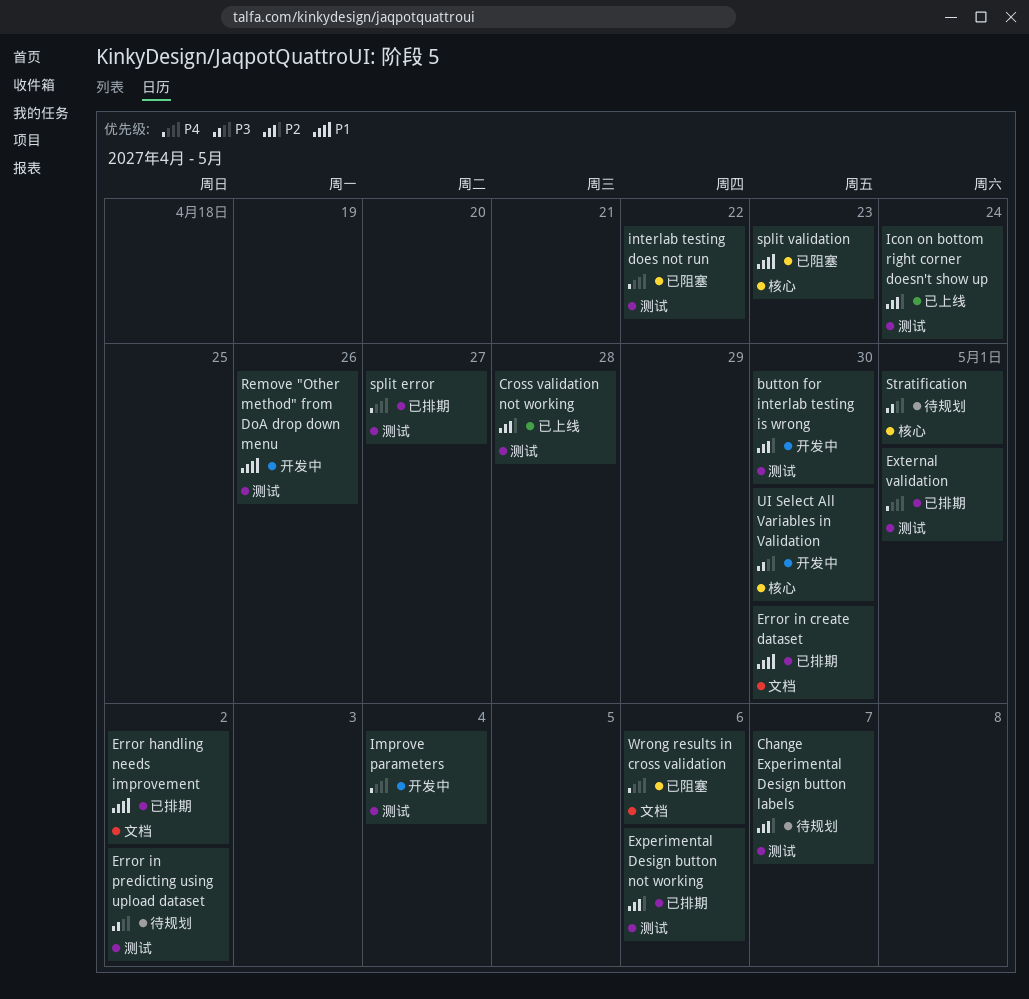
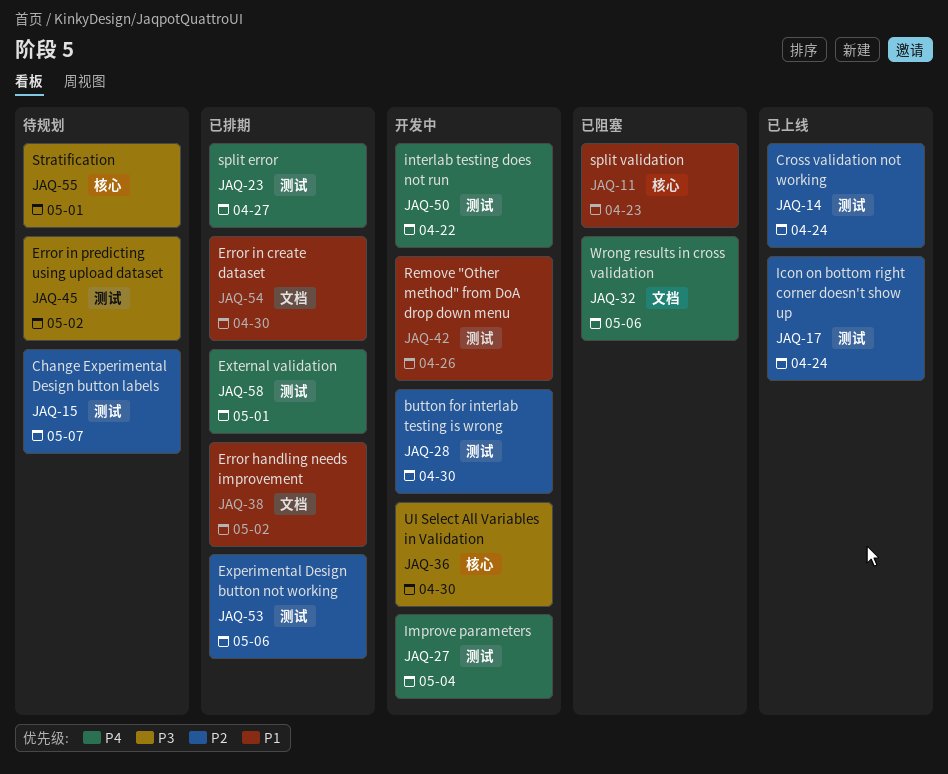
Cross validation not working, due: Apr 28 -> Apr 24
interlab testing does not run, status: 已阻塞 -> 开发中

